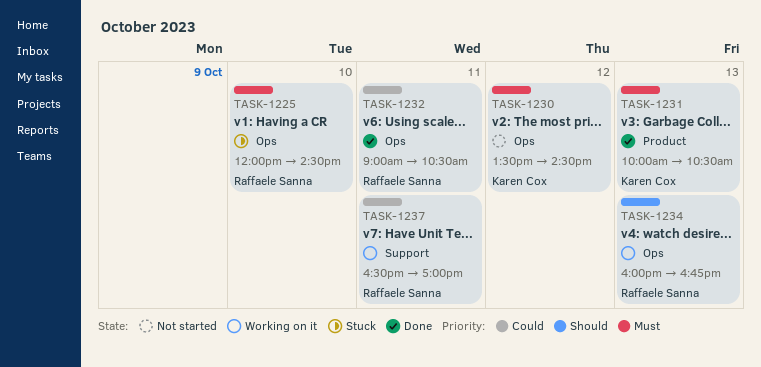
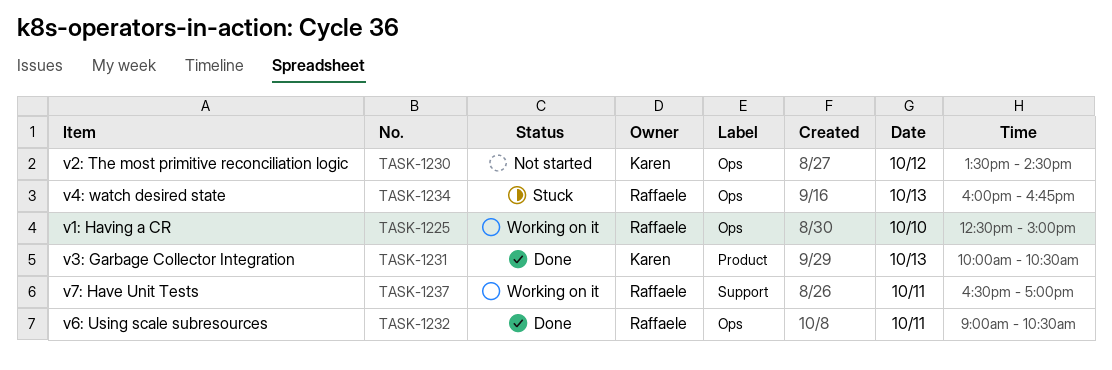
TASK-1225, status: Stuck -> Working on it
TASK-1225, begins: 12:00 -> 12:30
TASK-1225, ends: 14:30 -> 15:00
TASK-1234, status: Working on it -> Stuck

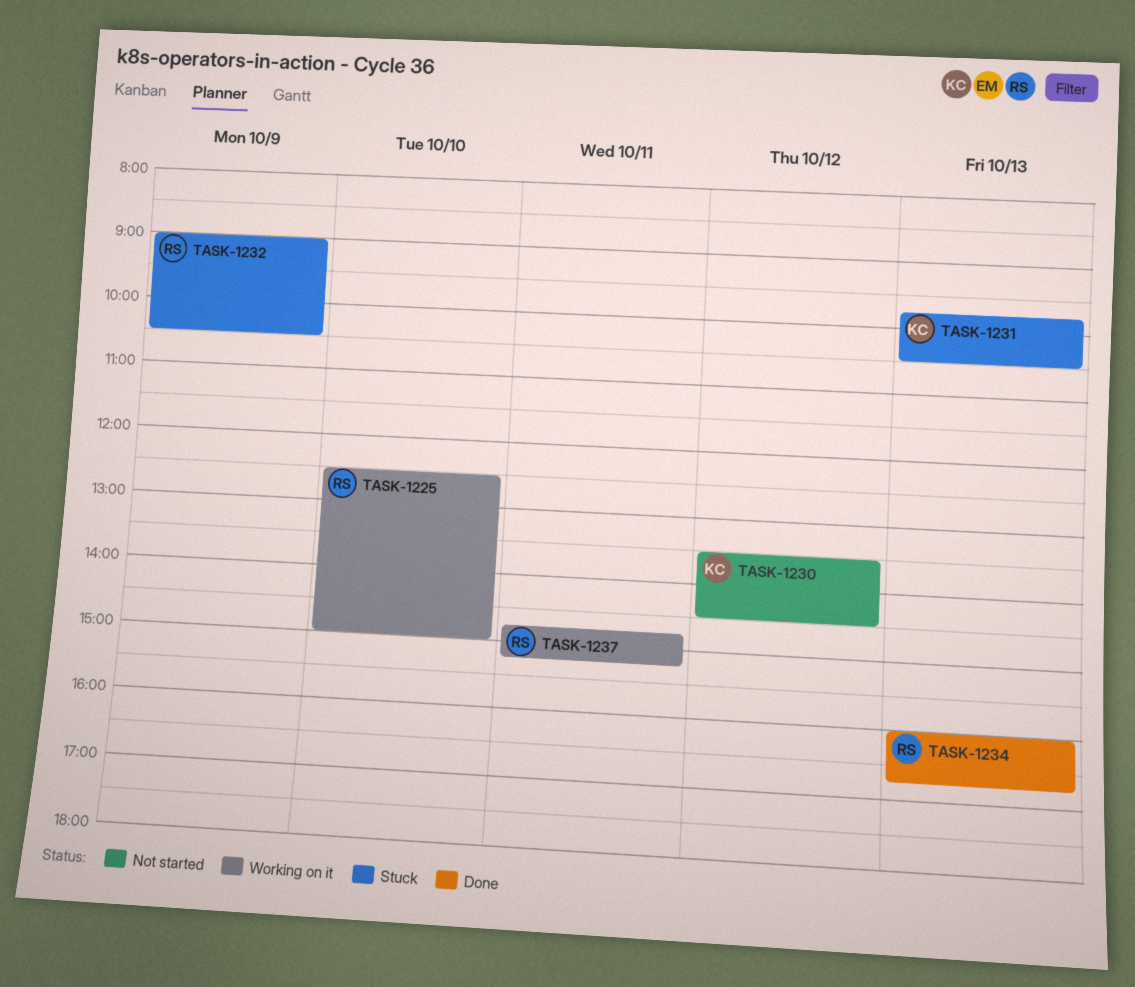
TASK-1231, status: Done -> Stuck
TASK-1231, begins: 10:00 -> 09:45
TASK-1232, status: Done -> Stuck
TASK-1232, day: Oct 11 -> Oct 9
TASK-1234, status: Stuck -> Done
TASK-1237, begins: 16:30 -> 14:45
TASK-1237, ends: 17:00 -> 15:15

